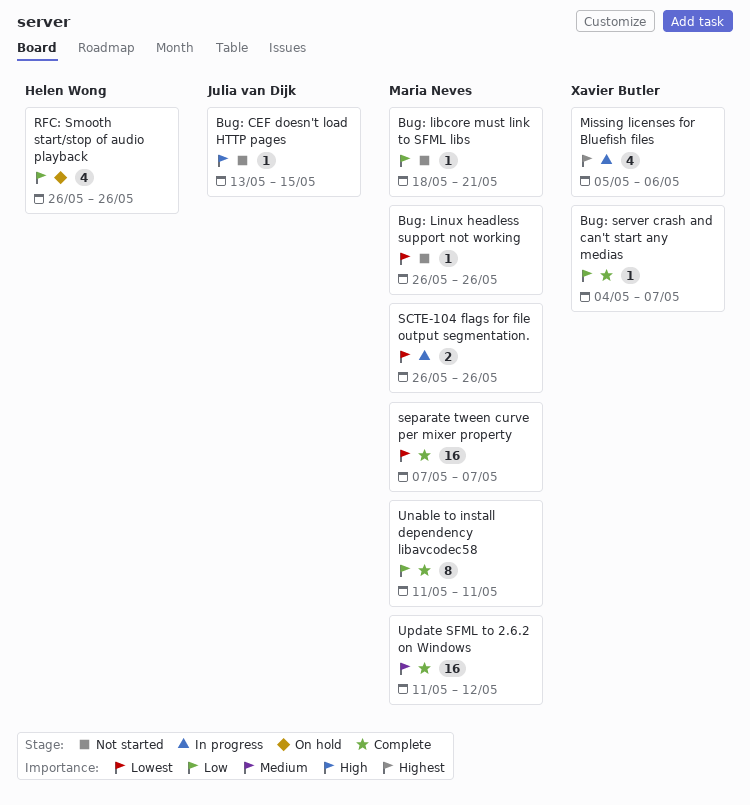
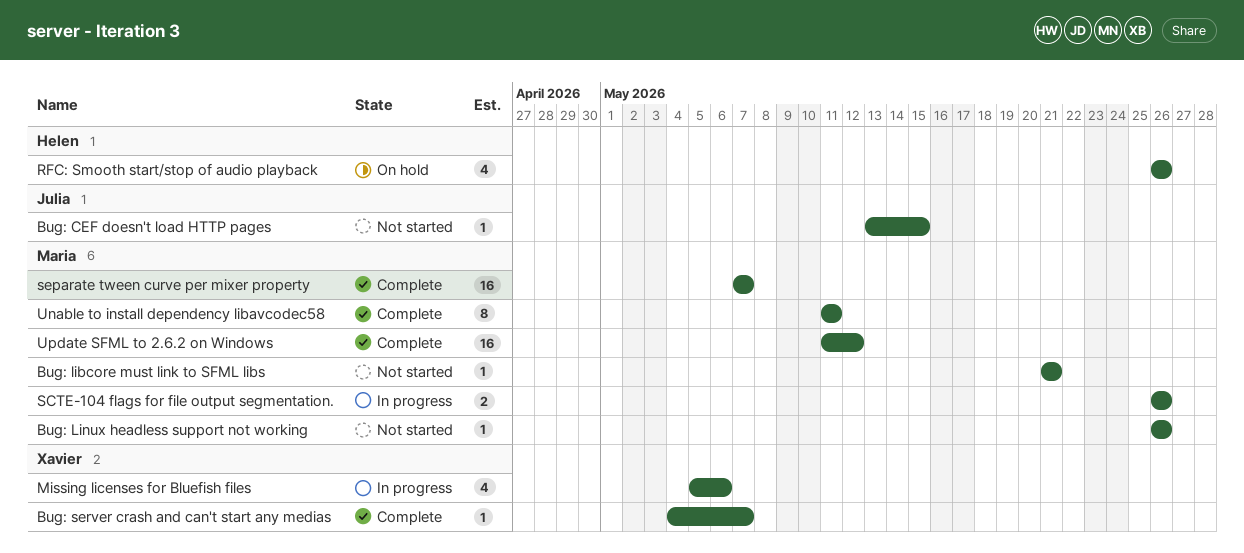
Bug: libcore must link to SFML libs, start: May 18 -> May 21

